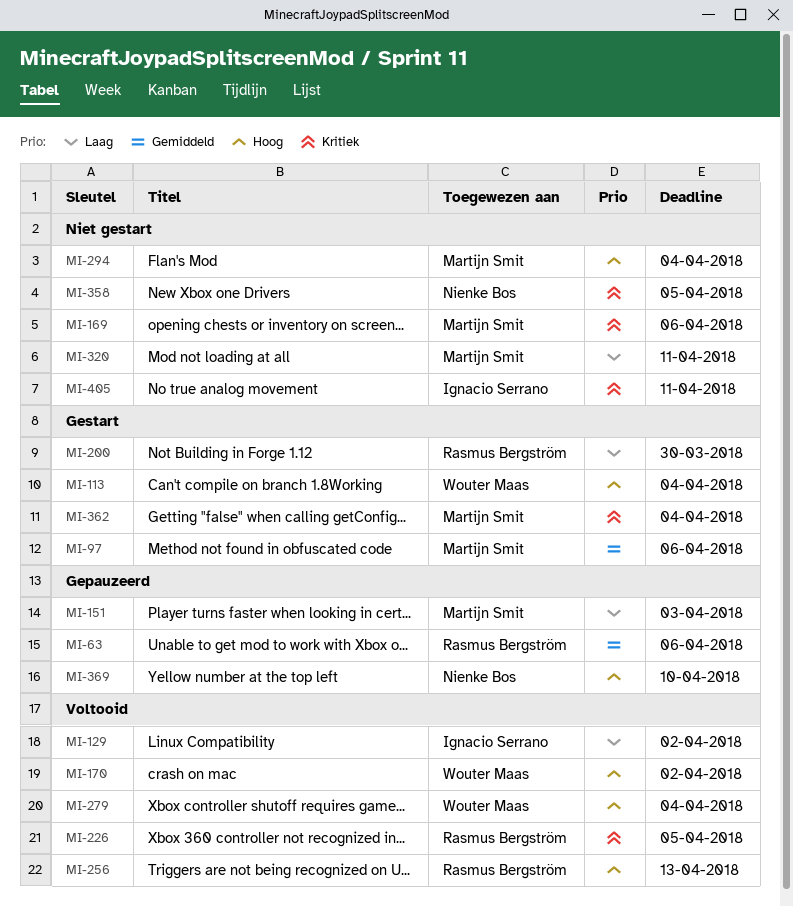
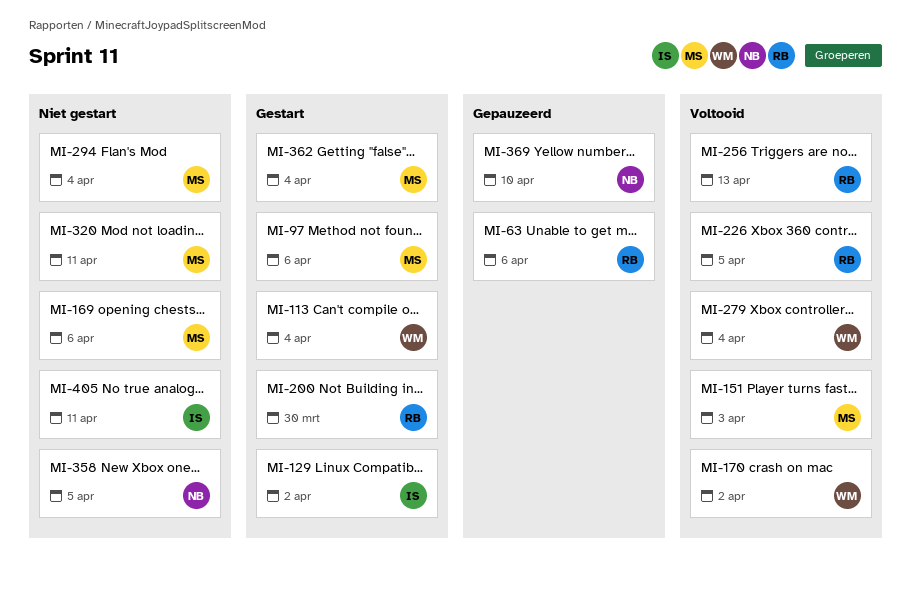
MI-129, status: Voltooid -> Gestart
MI-151, status: Gepauzeerd -> Voltooid

